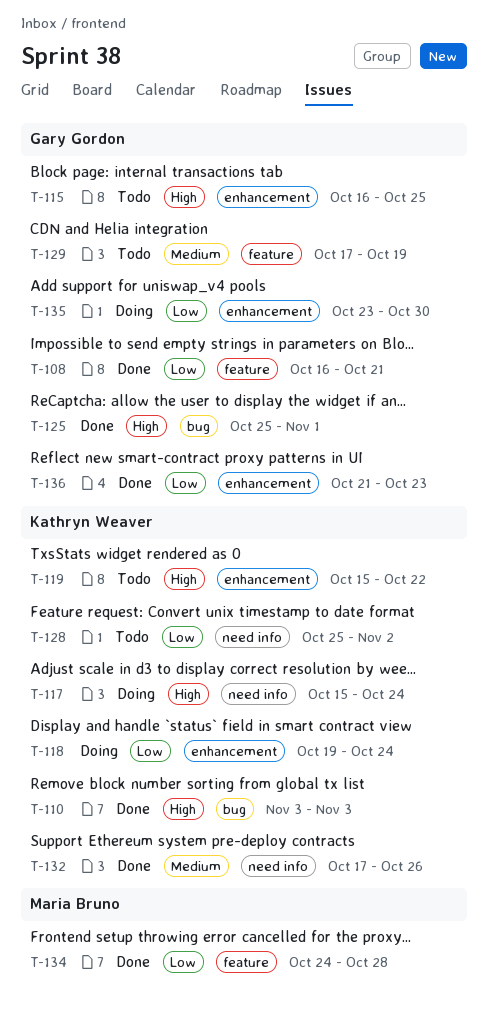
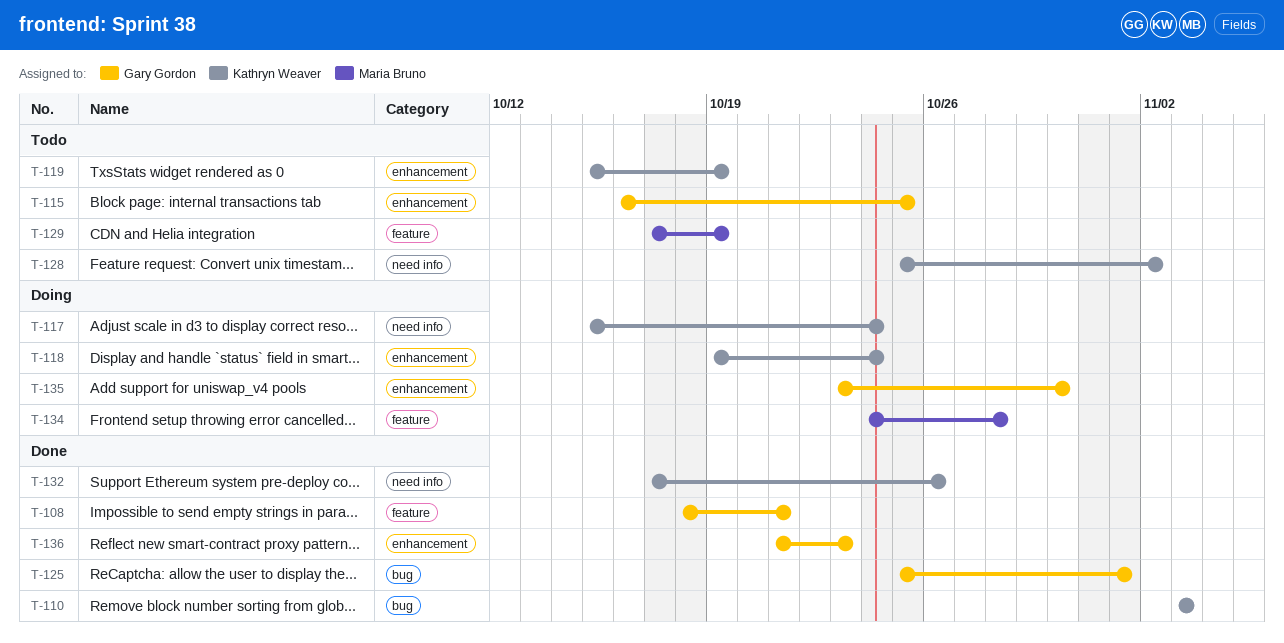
T-108, start: Oct 16 -> Oct 18
T-119, due: Oct 22 -> Oct 19
T-129, owner: Gary Gordon -> Maria Bruno
T-134, status: Done -> Doing

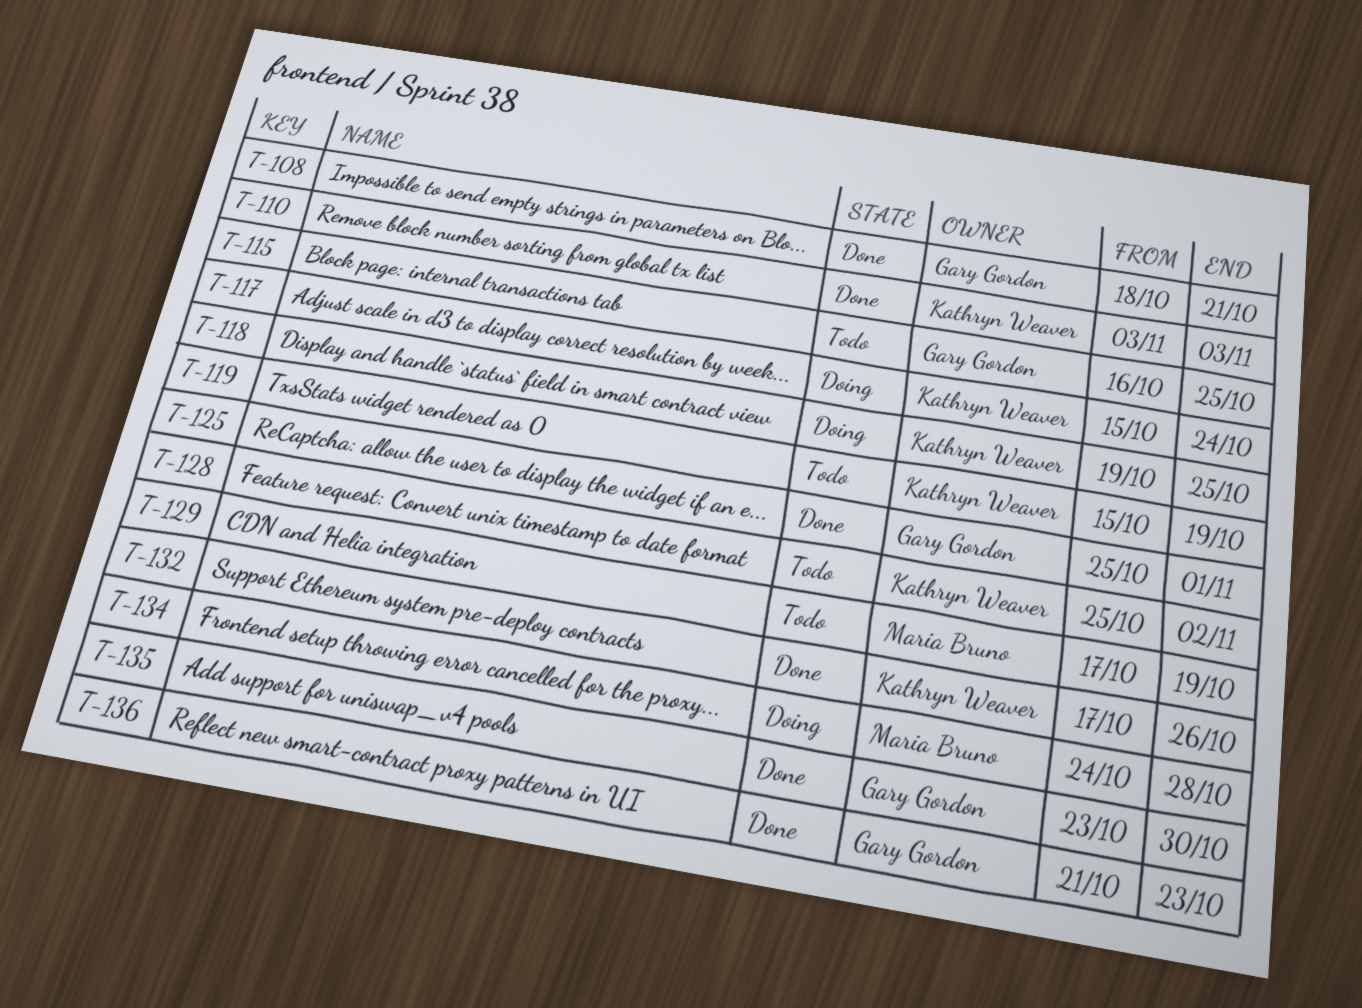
T-118, due: Oct 24 -> Oct 25
T-135, status: Doing -> Done

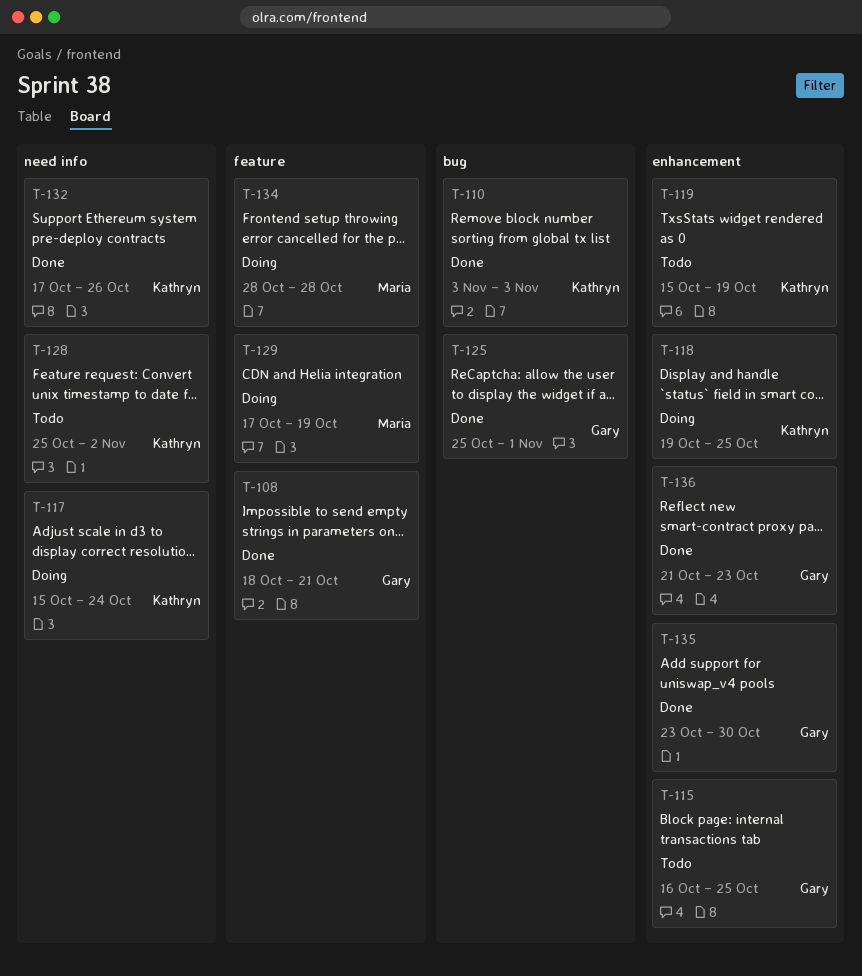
T-129, status: Todo -> Doing
T-134, start: Oct 24 -> Oct 28

